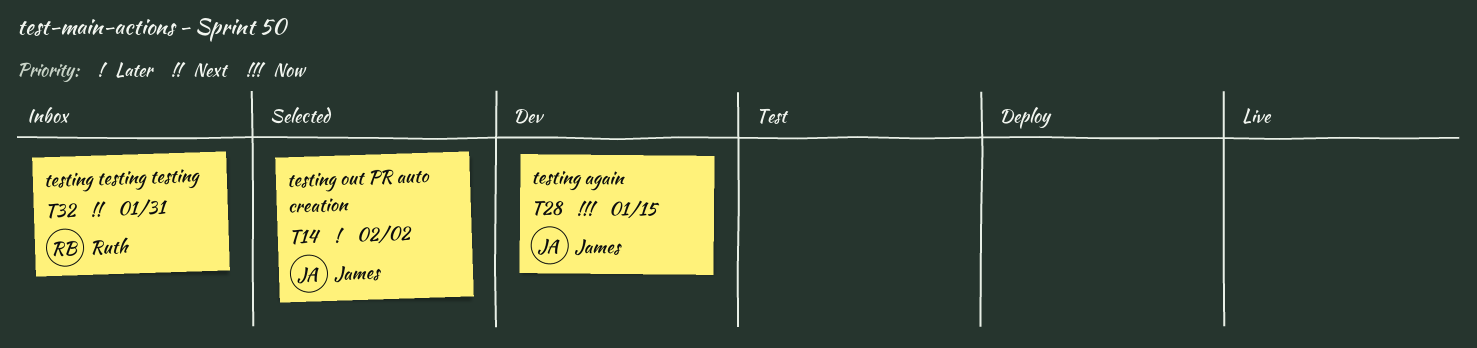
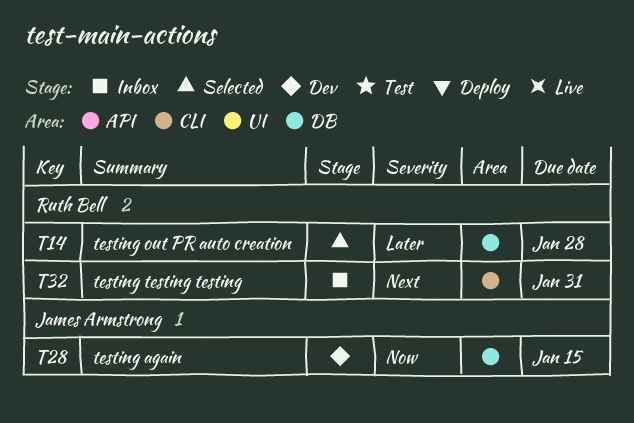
T14, owner: James Armstrong -> Ruth Bell
T14, due: Feb 2 -> Jan 28

